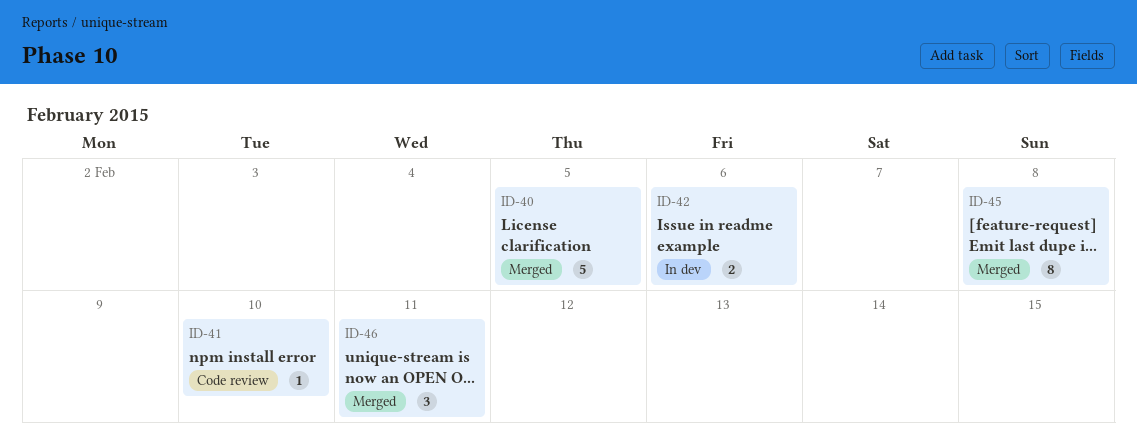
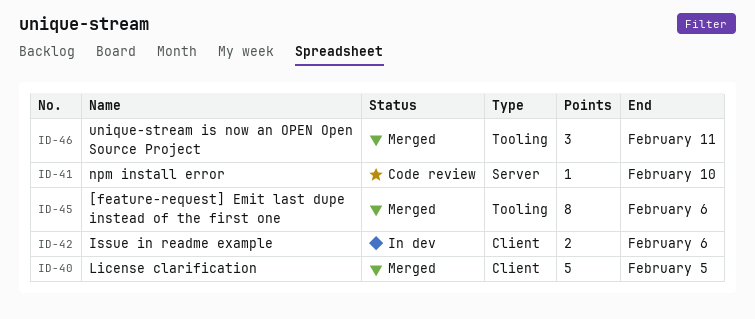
ID-45, due: Feb 8 -> Feb 6

